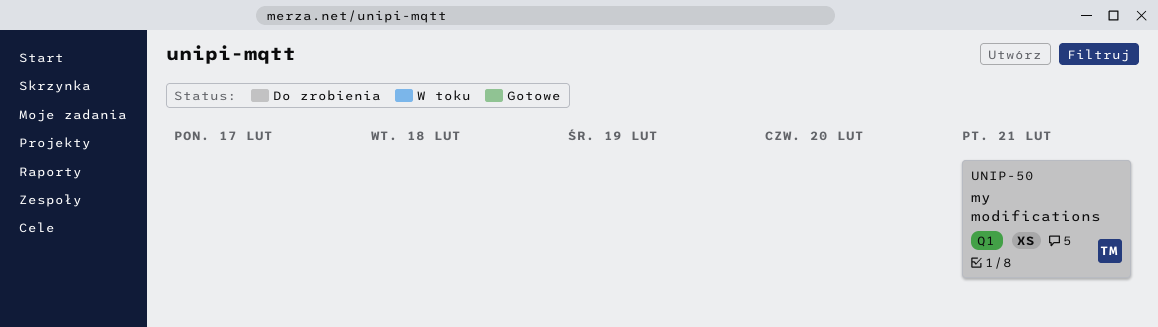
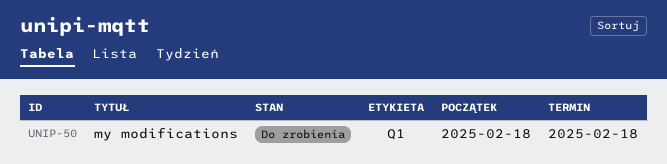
UNIP-50, due: Feb 21 -> Feb 18

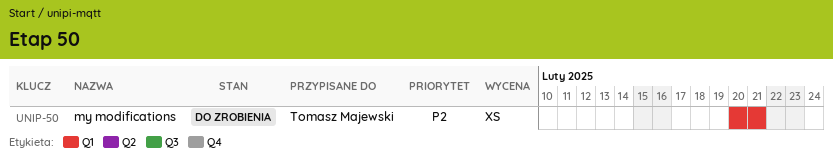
UNIP-50, start: Feb 18 -> Feb 20
UNIP-50, due: Feb 18 -> Feb 21

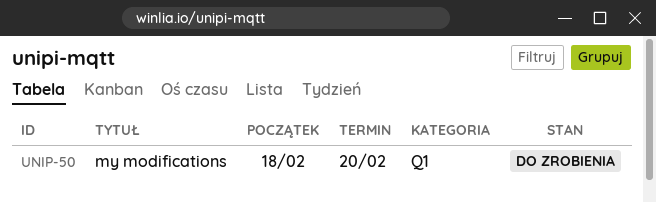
UNIP-50, start: Feb 20 -> Feb 18
UNIP-50, due: Feb 21 -> Feb 20

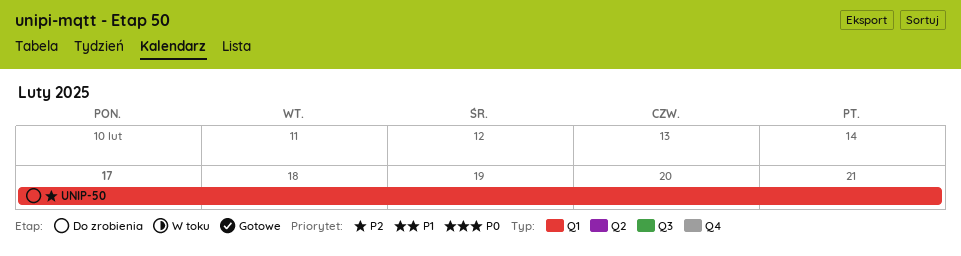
UNIP-50, start: Feb 18 -> Feb 17
UNIP-50, due: Feb 20 -> Feb 21

